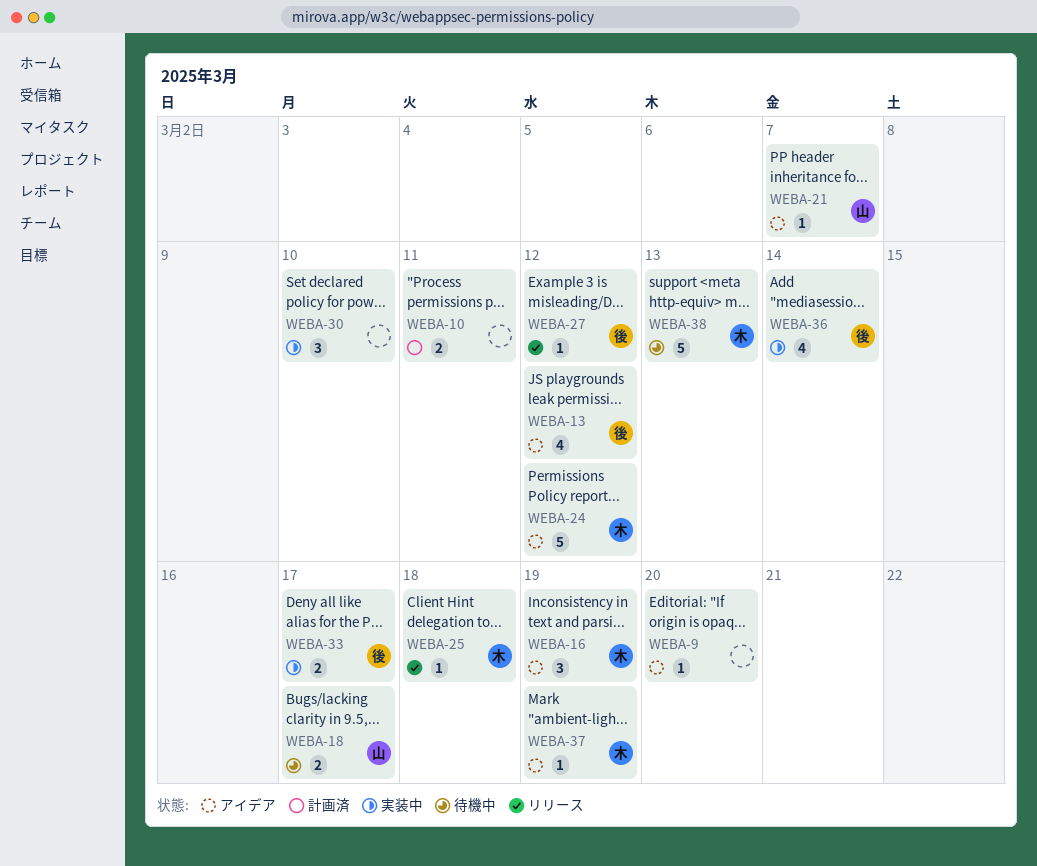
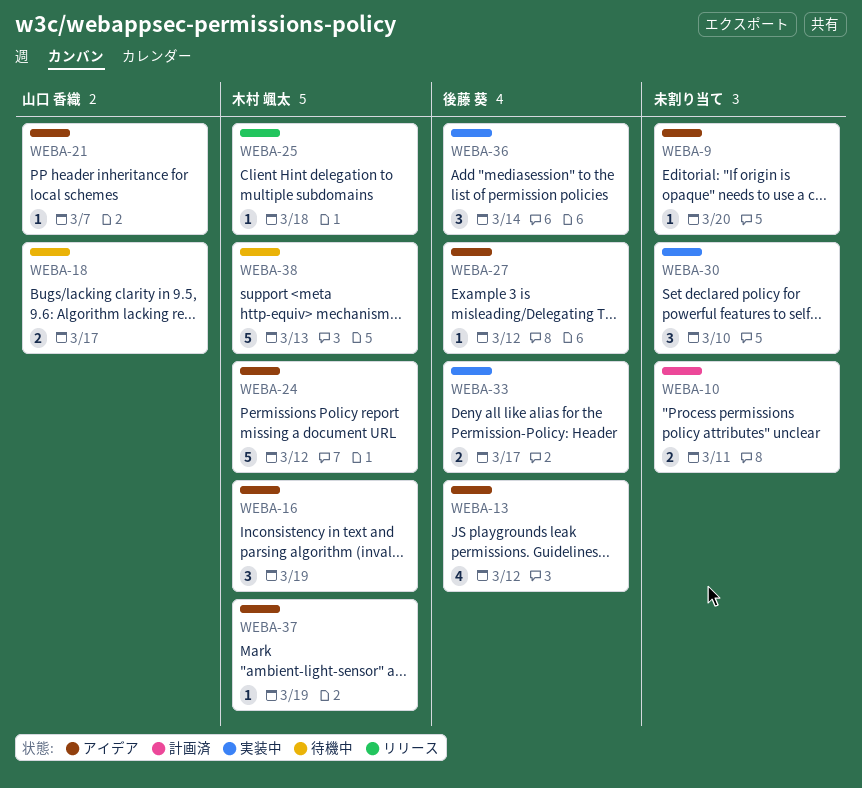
WEBA-27, status: リリース -> アイデア
WEBA-36, estimate: 4 -> 3

